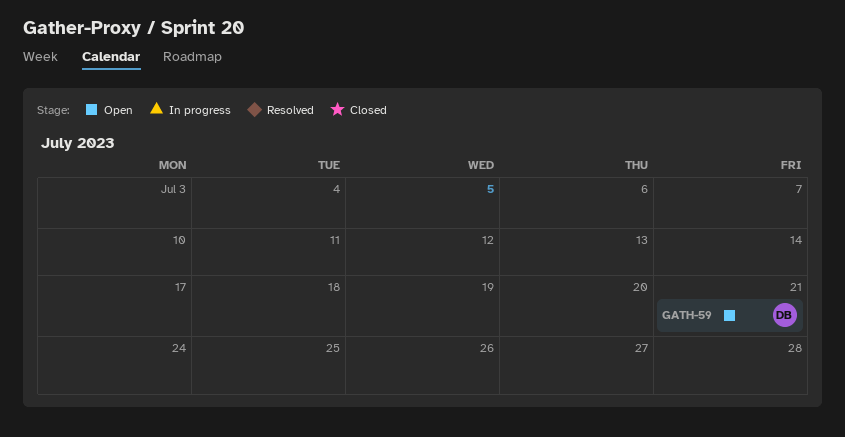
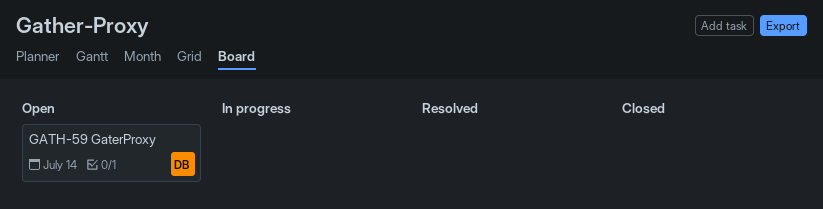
GATH-59, due: Jul 21 -> Jul 14

